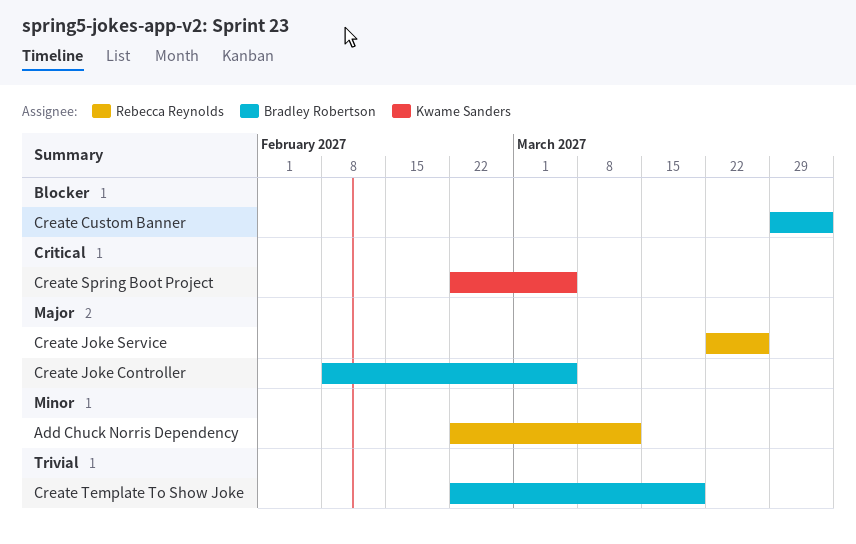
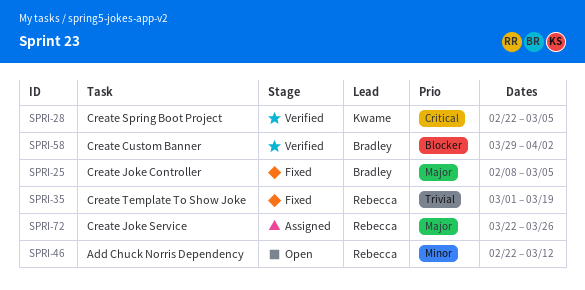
Create Template To Show Joke, owner: Bradley Robertson -> Rebecca Reynolds
Create Template To Show Joke, start: Feb 22 -> Mar 1

